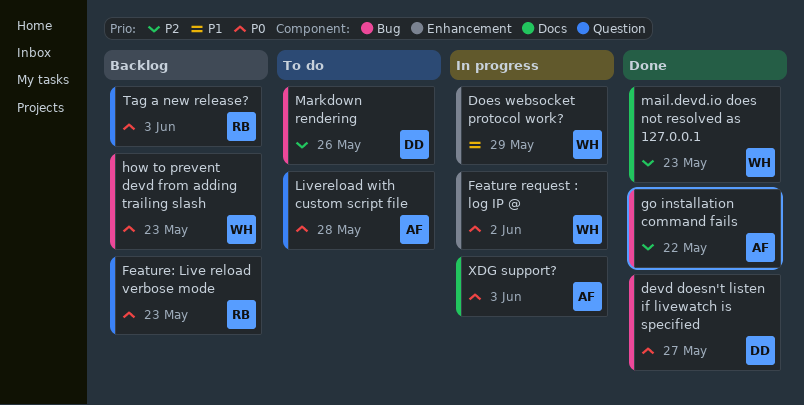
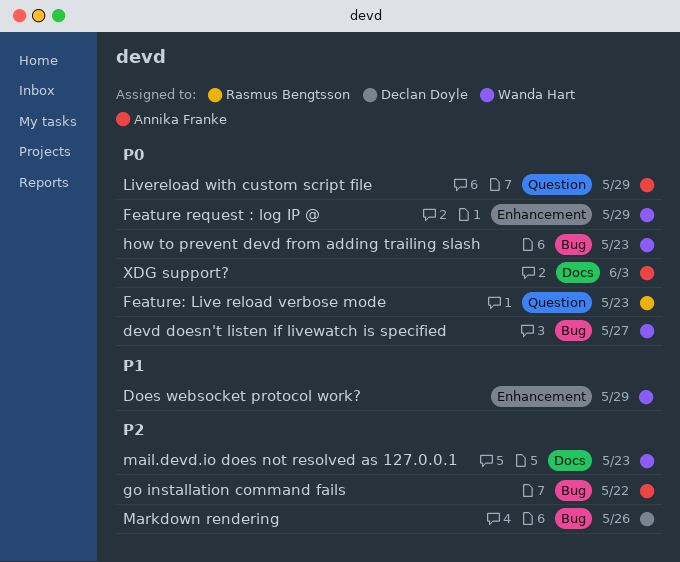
devd doesn't listen if livewatch is specified, owner: Declan Doyle -> Wanda Hart
Feature request : log IP @, due: Jun 2 -> May 29
Livereload with custom script file, due: May 28 -> May 29
Tag a new release?: present -> none

